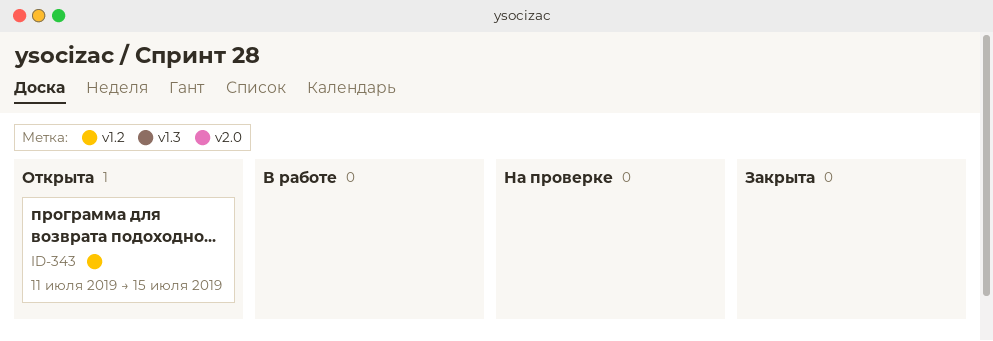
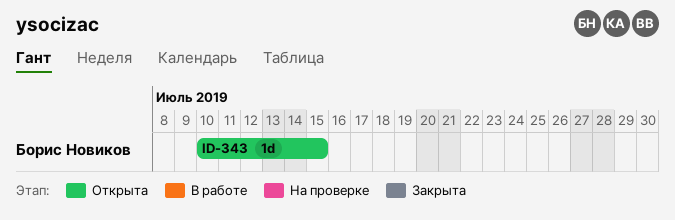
ID-343, start: Jul 11 -> Jul 10

